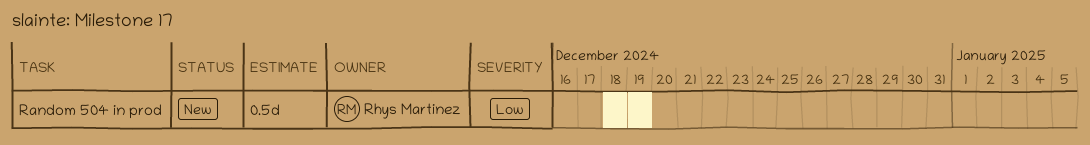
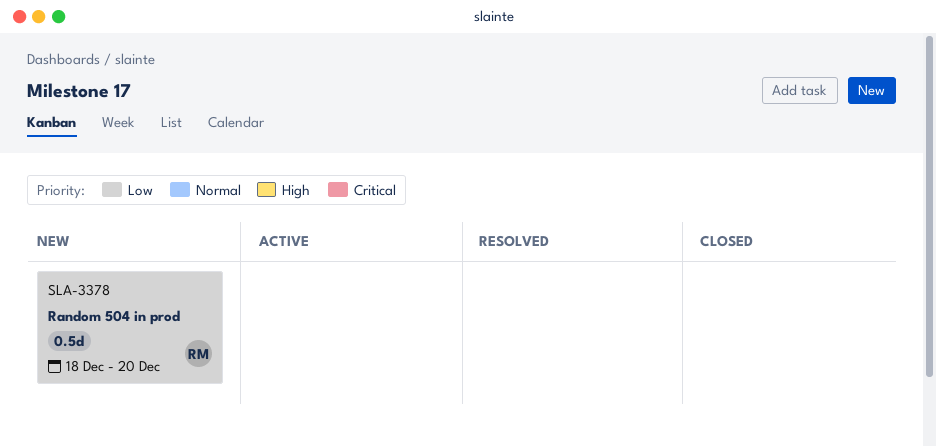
Random 504 in prod, due: Dec 19 -> Dec 20

